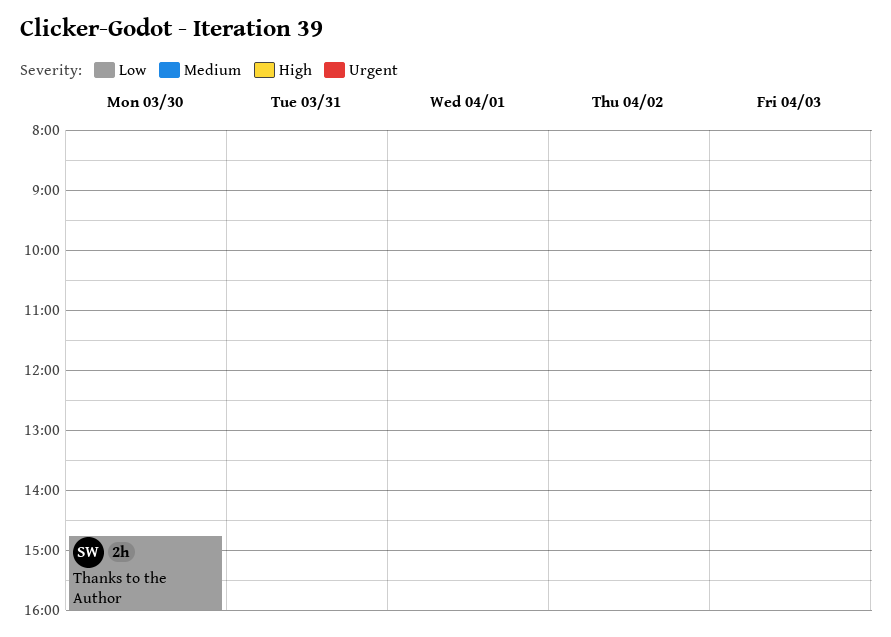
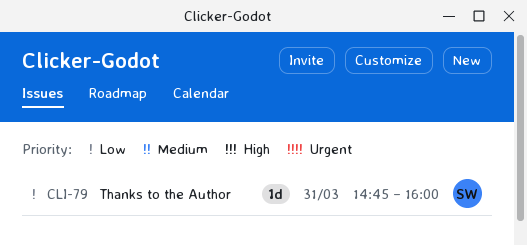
Thanks to the Author, estimate: 2h -> 1d
Thanks to the Author, day: Mar 30 -> Mar 31

